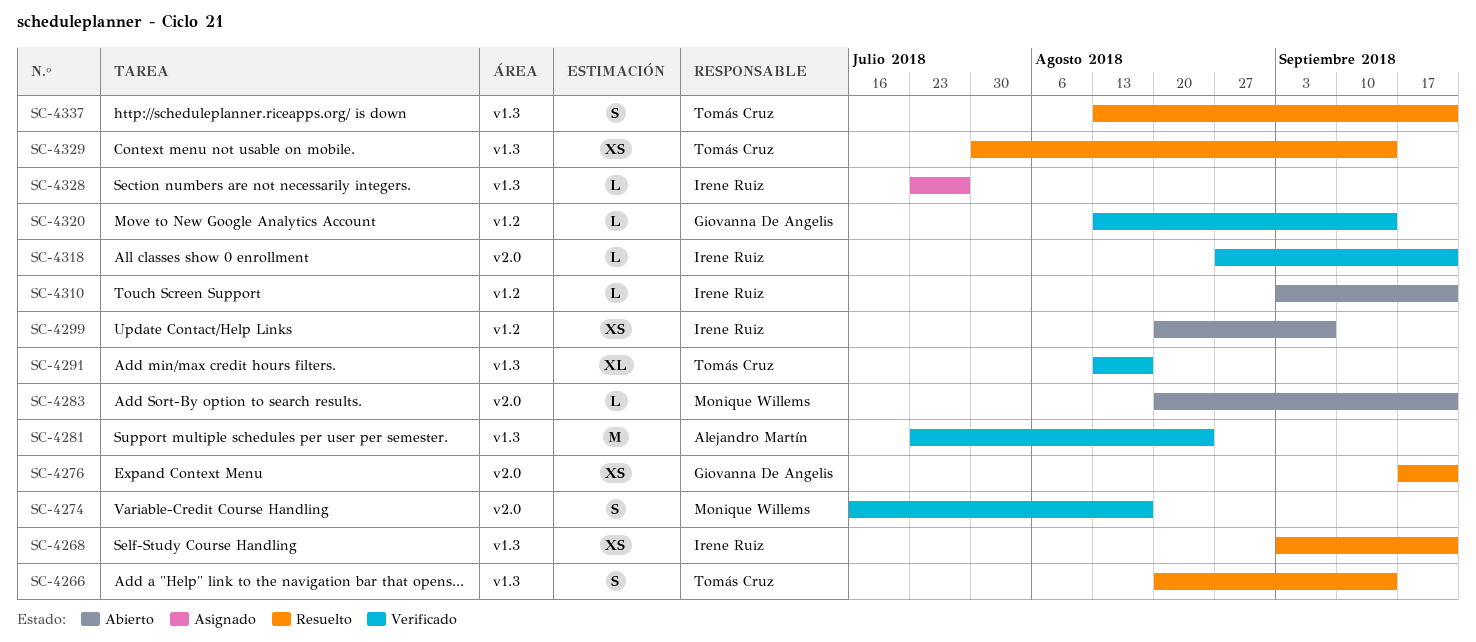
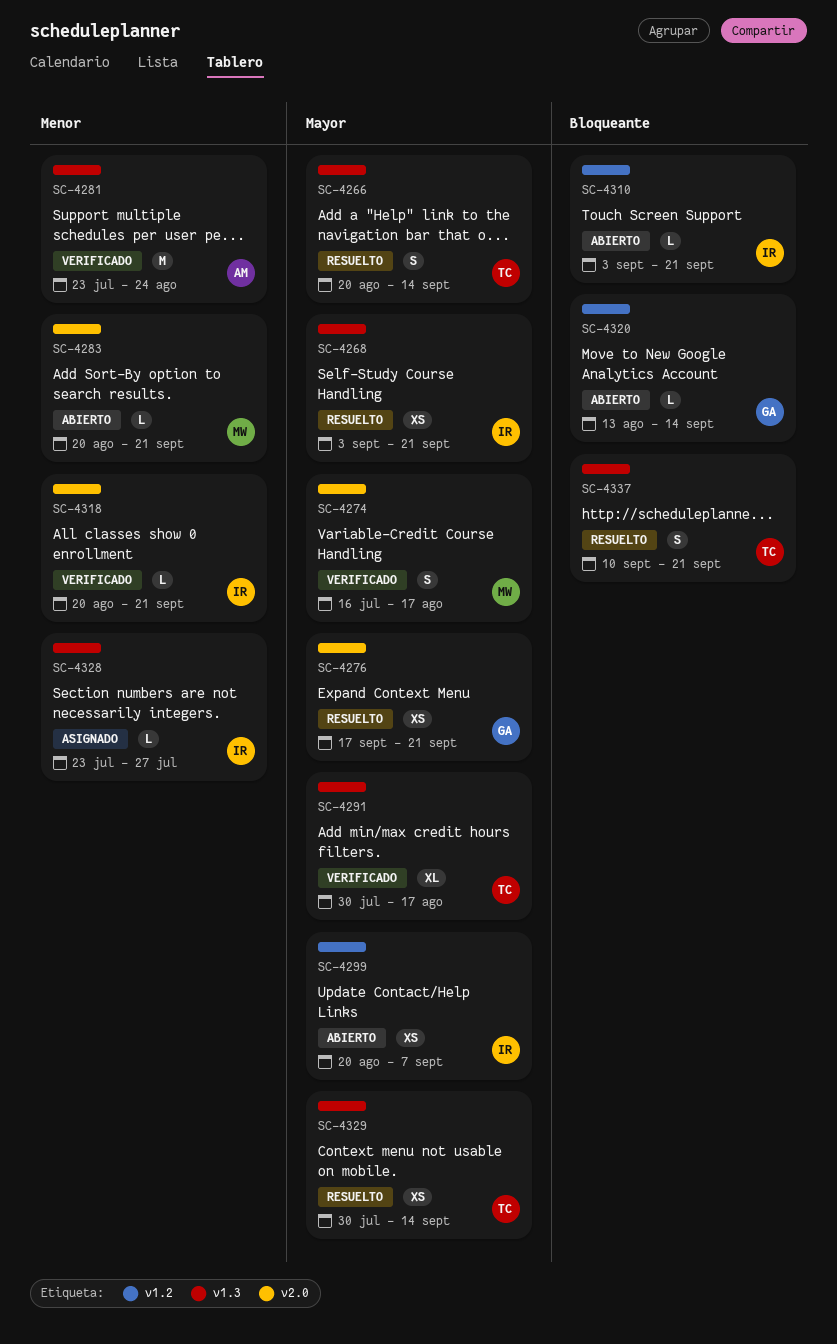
SC-4291, start: Aug 13 -> Jul 30
SC-4318, start: Aug 27 -> Aug 20
SC-4320, status: Verificado -> Abierto
SC-4337, start: Aug 13 -> Sep 10

